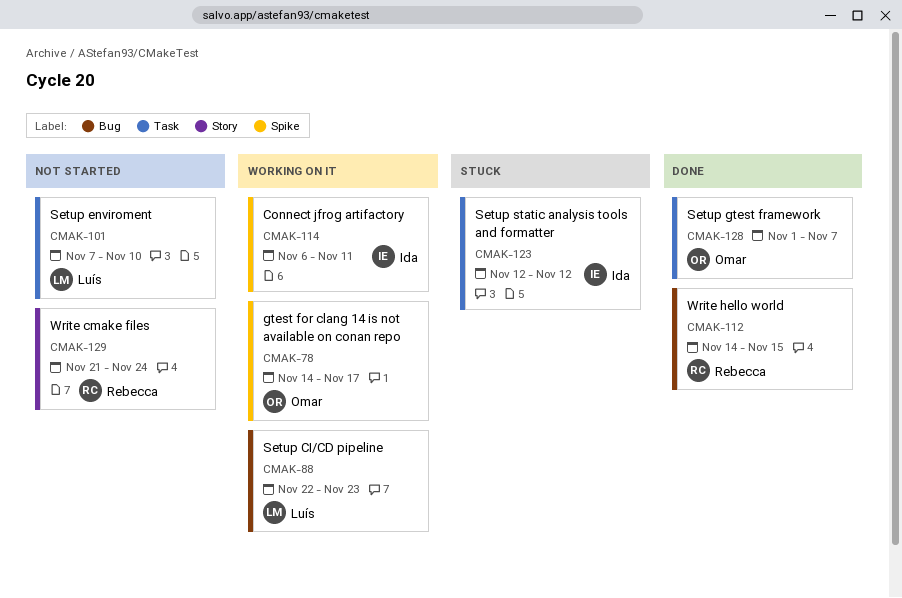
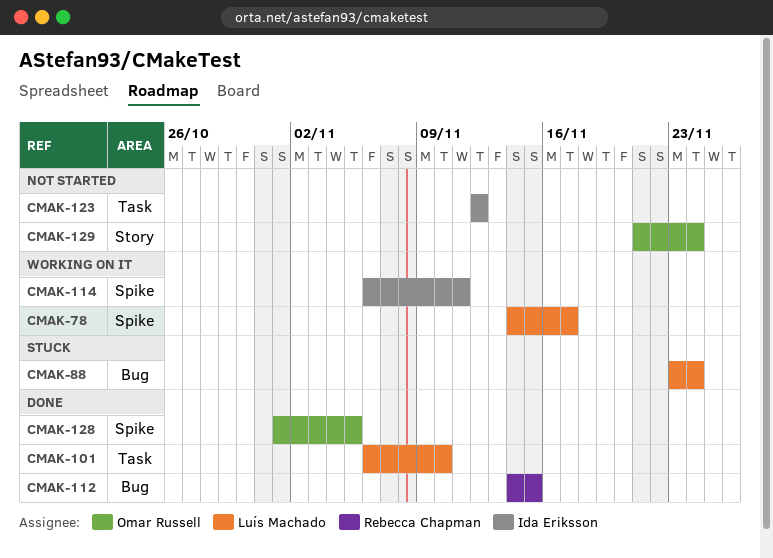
CMAK-78, owner: Omar Russell -> Luís Machado
CMAK-88, status: Working on it -> Stuck
CMAK-88, start: Nov 22 -> Nov 23
CMAK-88, due: Nov 23 -> Nov 24
CMAK-101, status: Not started -> Done
CMAK-101, start: Nov 7 -> Nov 6
CMAK-123, status: Stuck -> Not started
CMAK-128, label: Task -> Spike
CMAK-128, due: Nov 7 -> Nov 5
CMAK-129, owner: Rebecca Chapman -> Omar Russell

